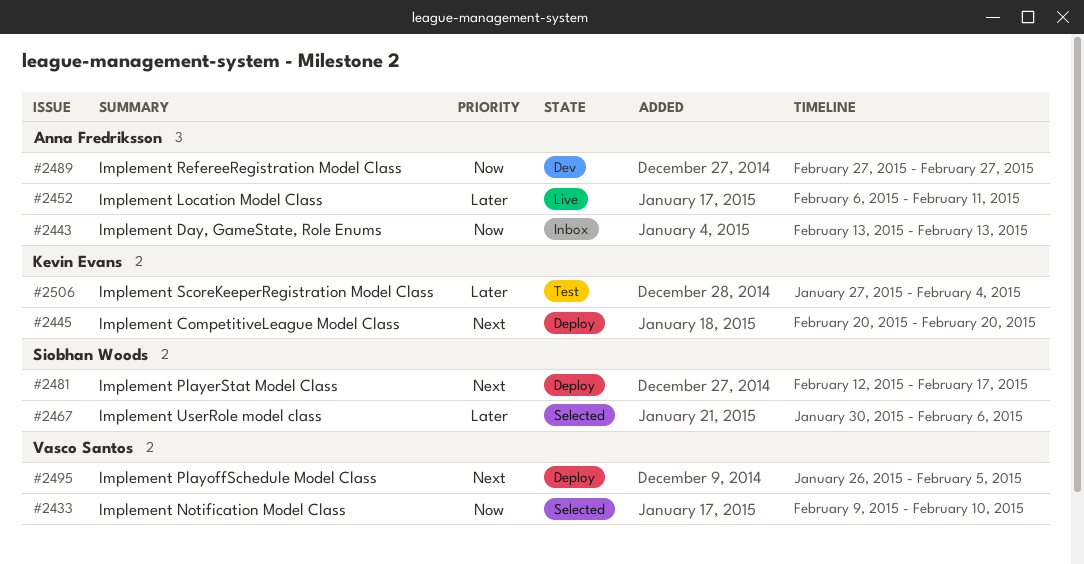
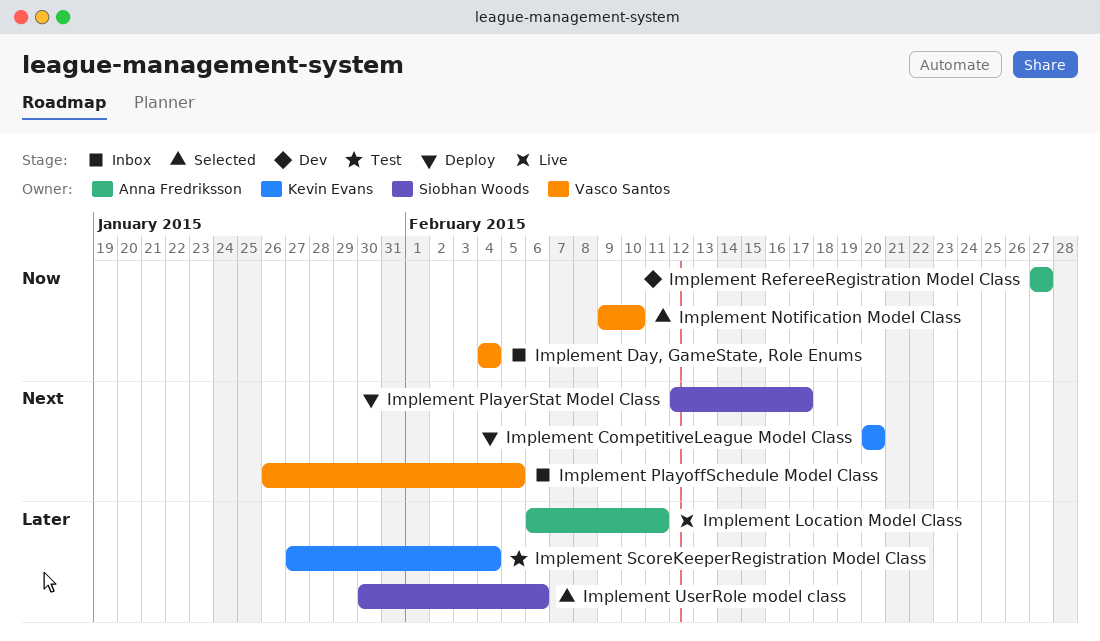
Implement Day, GameState, Role Enums, owner: Anna Fredriksson -> Vasco Santos
Implement Day, GameState, Role Enums, start: Feb 13 -> Feb 4
Implement Day, GameState, Role Enums, due: Feb 13 -> Feb 4
Implement PlayoffSchedule Model Class, status: Deploy -> Inbox

